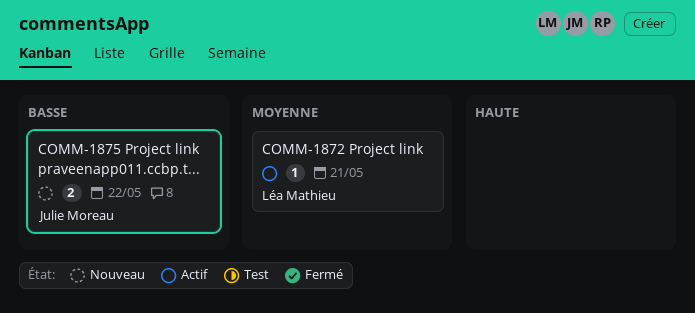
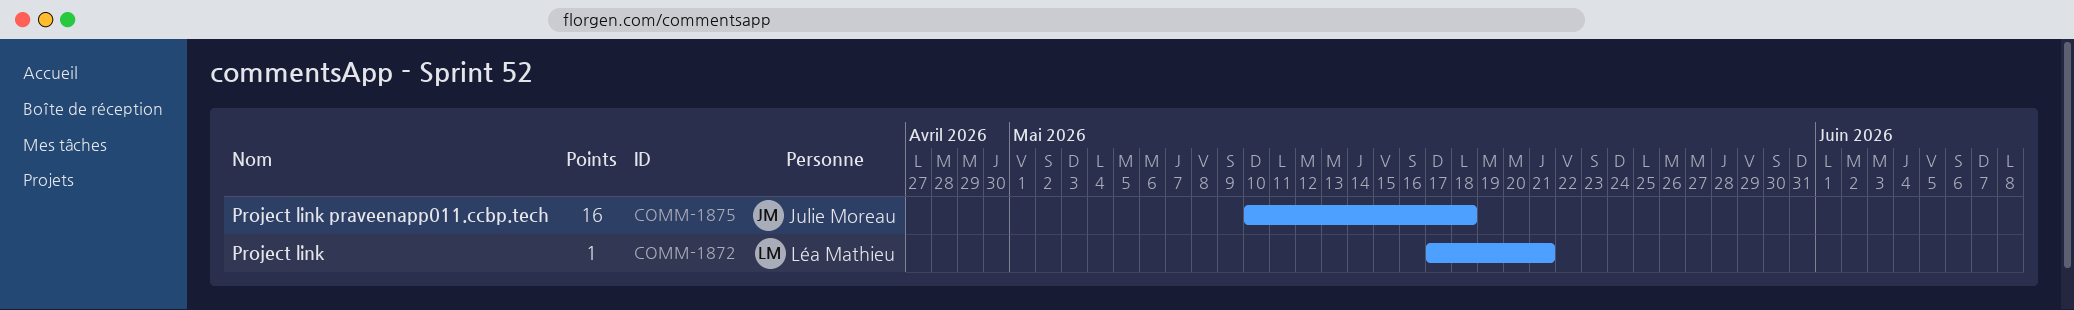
COMM-1875, estimate: 2 -> 16
COMM-1875, due: May 22 -> May 18

